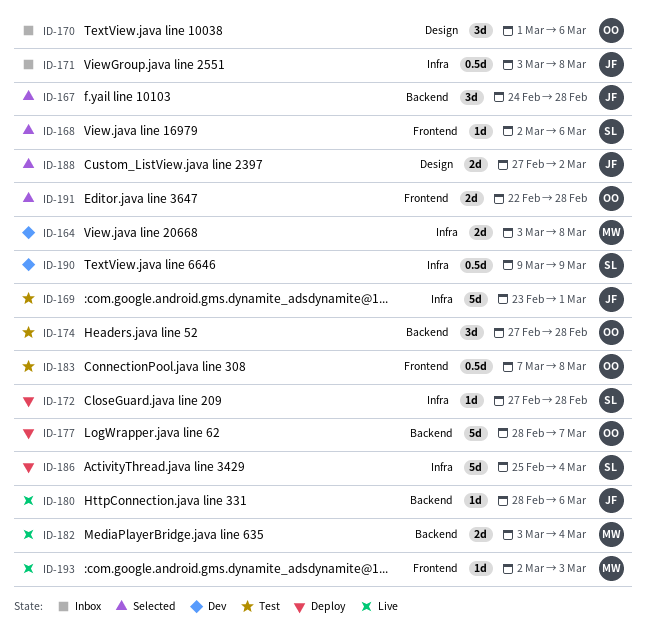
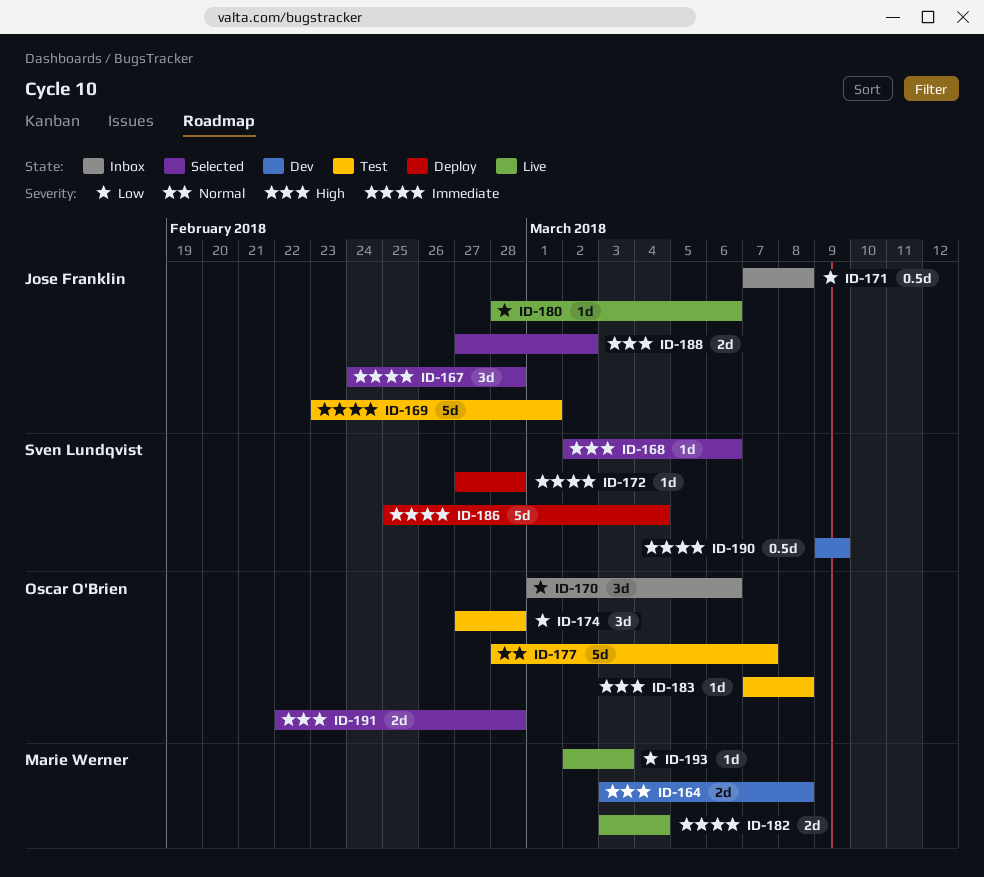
ID-171, start: Mar 3 -> Mar 7
ID-177, status: Deploy -> Test
ID-183, estimate: 0.5d -> 1d

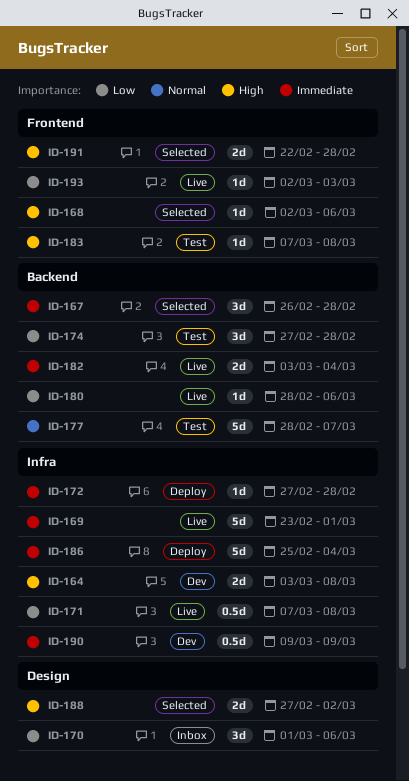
ID-167, start: Feb 24 -> Feb 26
ID-169, status: Test -> Live
ID-171, status: Inbox -> Live

